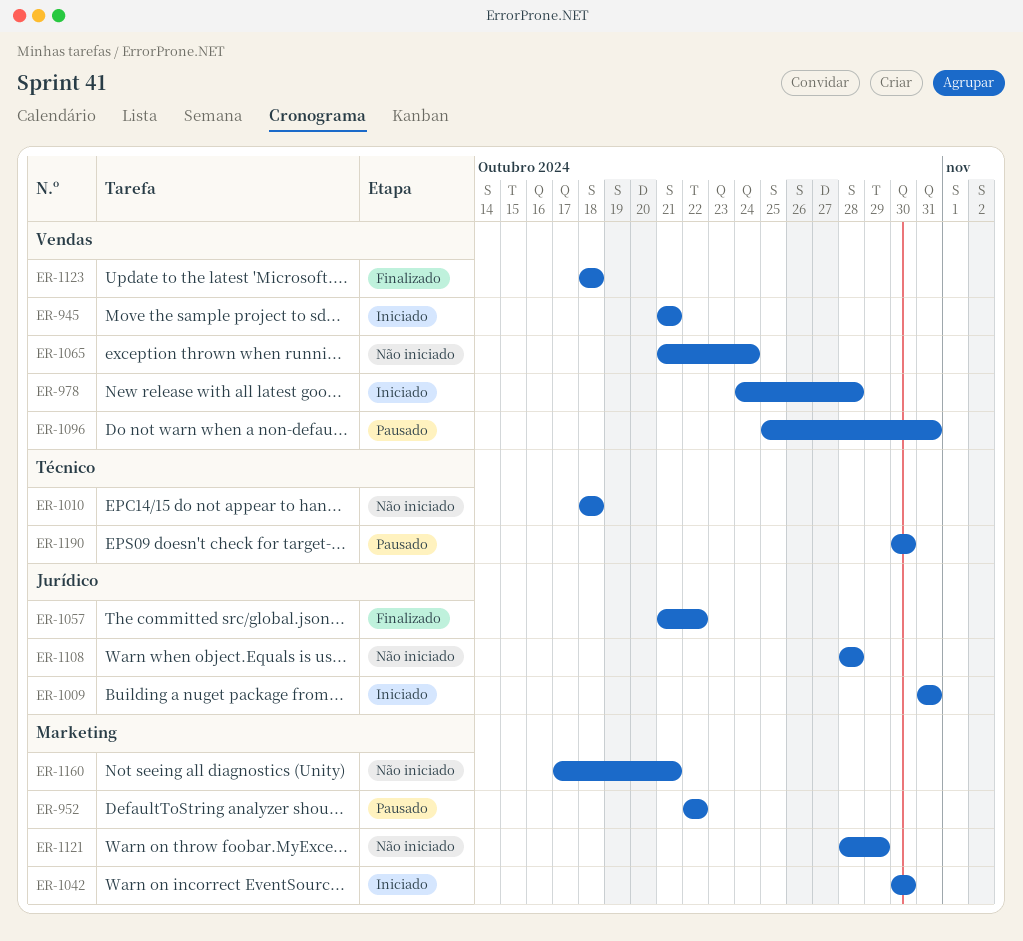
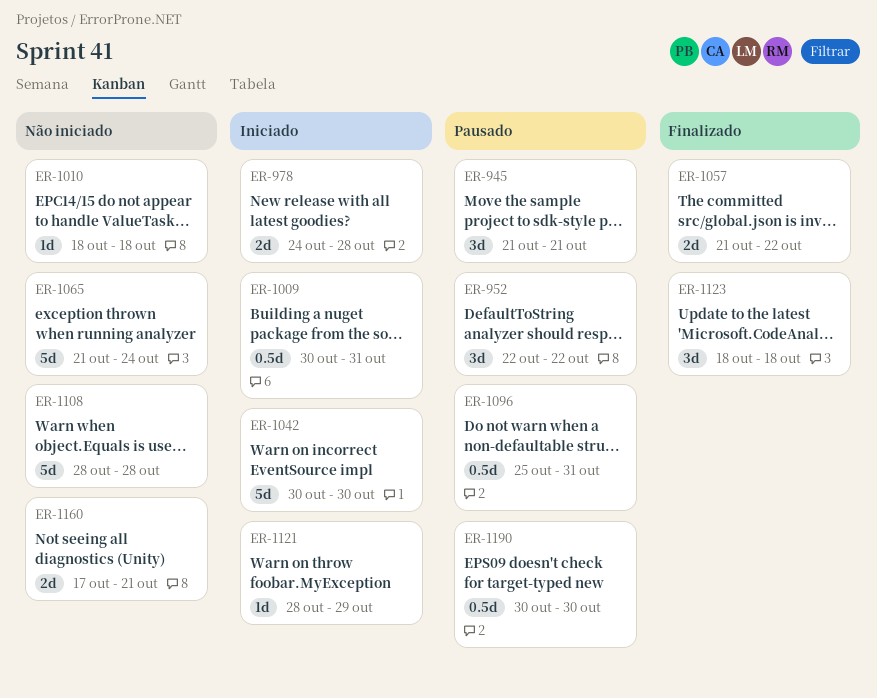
ER-945, status: Iniciado -> Pausado
ER-1009, start: Oct 31 -> Oct 30
ER-1121, status: Não iniciado -> Iniciado

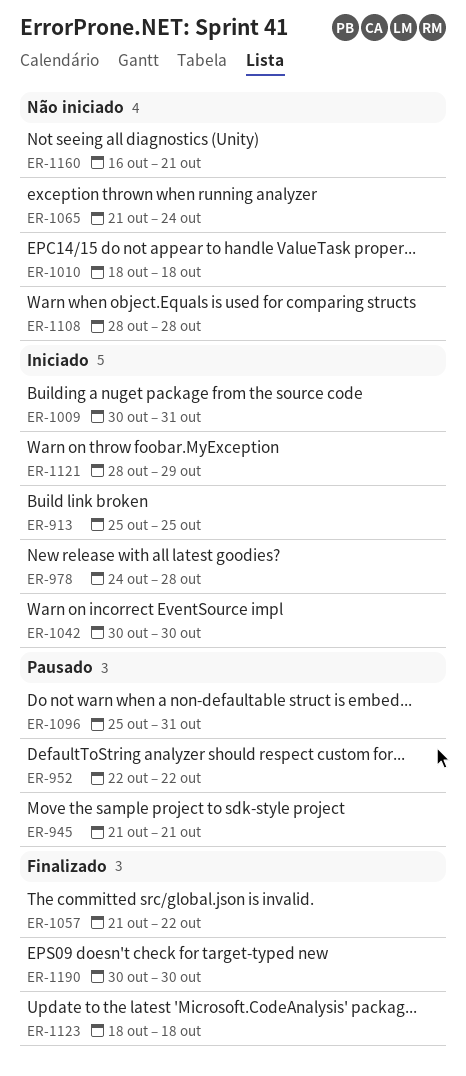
ER-913: none -> present
ER-1160, start: Oct 17 -> Oct 16
ER-1190, status: Pausado -> Finalizado

